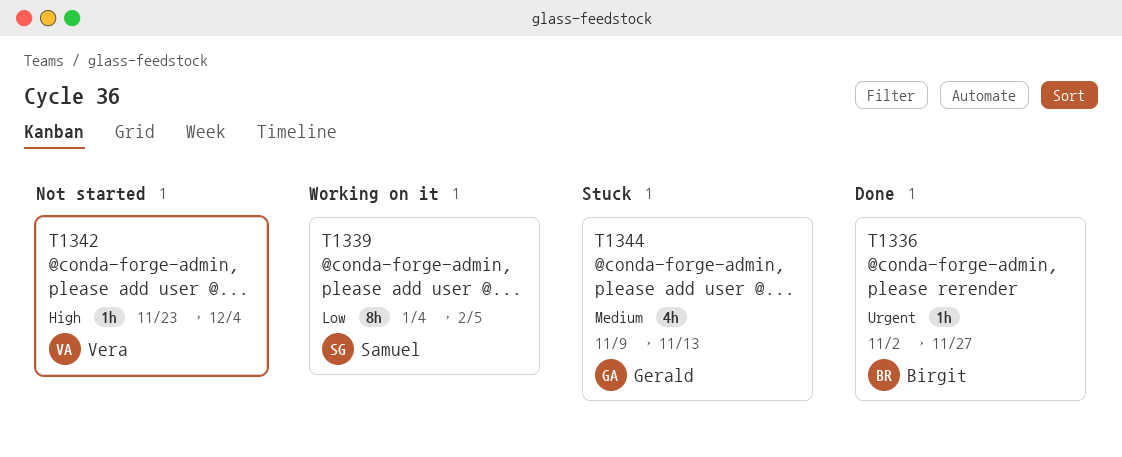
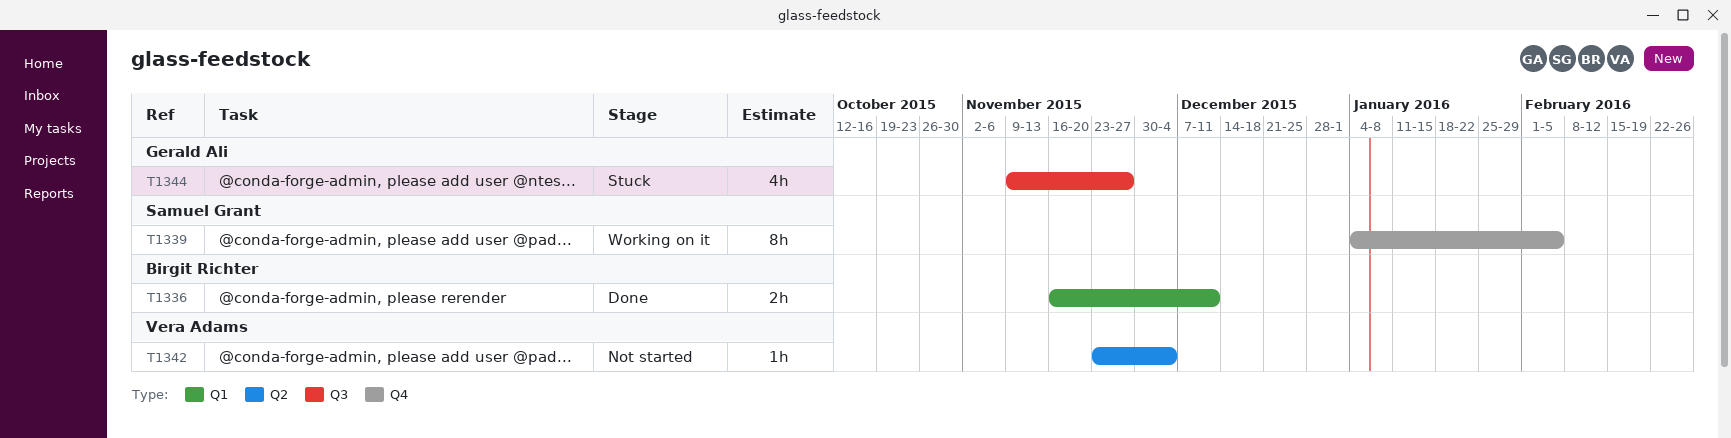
T1336, estimate: 1h -> 2h
T1336, start: Nov 2 -> Nov 16
T1336, due: Nov 27 -> Dec 11
T1344, due: Nov 13 -> Nov 27

